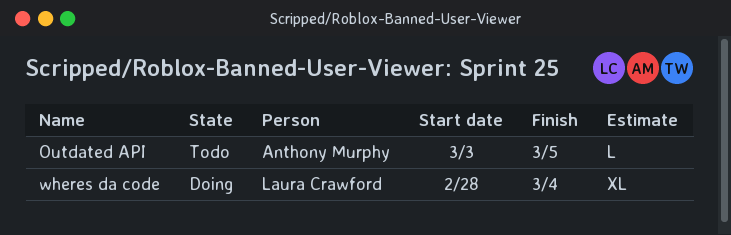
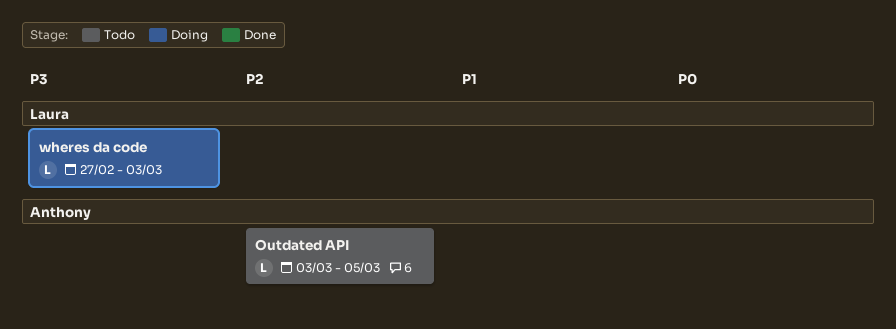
wheres da code, estimate: XL -> L
wheres da code, start: Feb 28 -> Feb 27
wheres da code, due: Mar 4 -> Mar 3

